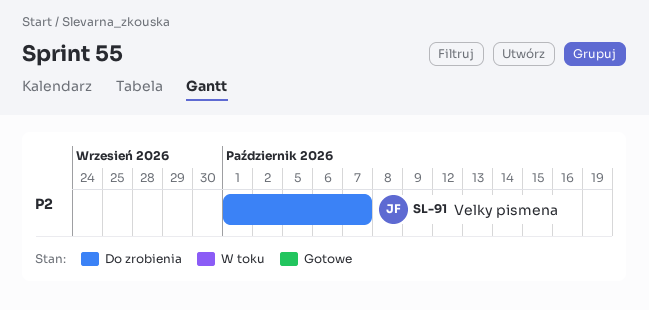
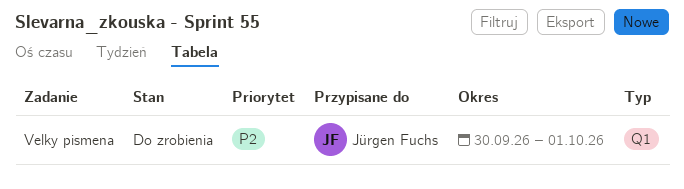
Velky pismena, start: Oct 1 -> Sep 30
Velky pismena, due: Oct 7 -> Oct 1

